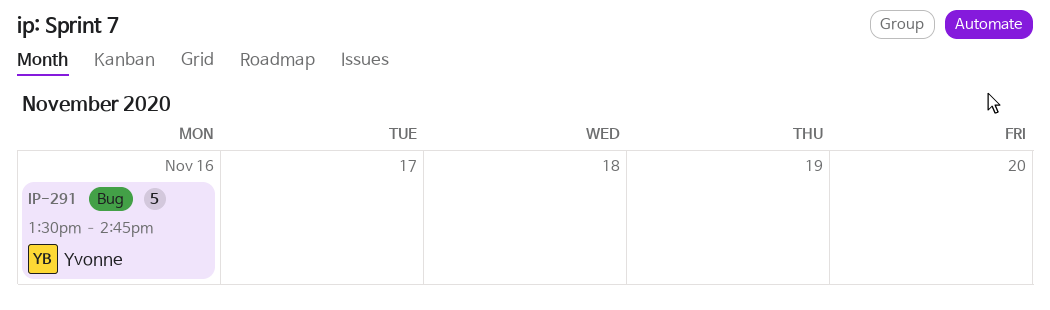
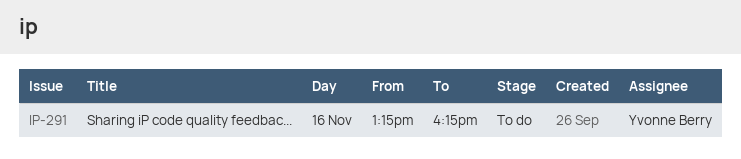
IP-291, begins: 13:30 -> 13:15
IP-291, ends: 14:45 -> 16:15

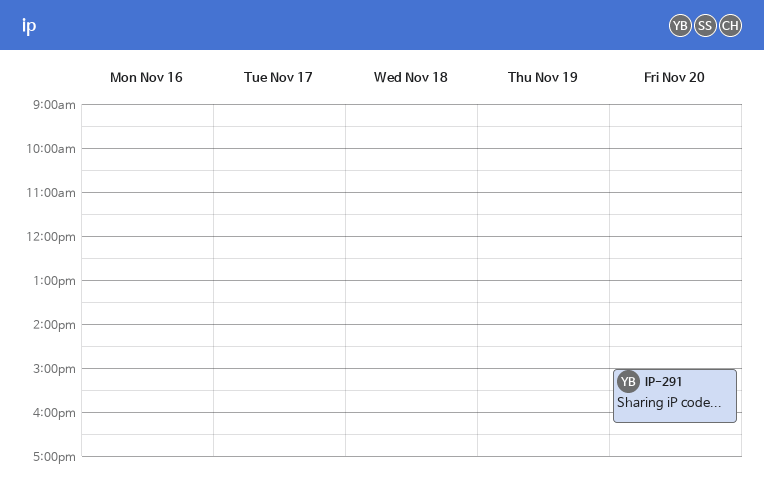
IP-291, day: Nov 16 -> Nov 20
IP-291, begins: 13:15 -> 15:00

